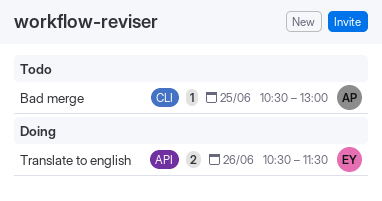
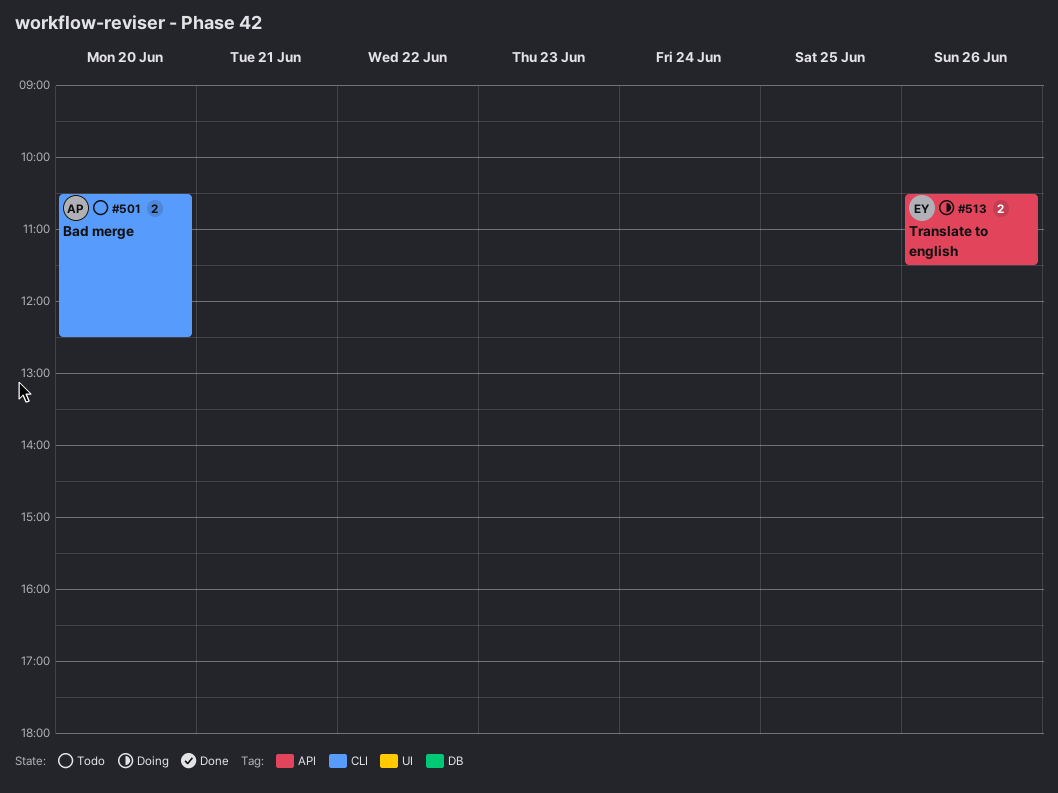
Bad merge, estimate: 1 -> 2
Bad merge, day: Jun 25 -> Jun 20
Bad merge, ends: 13:00 -> 12:30

